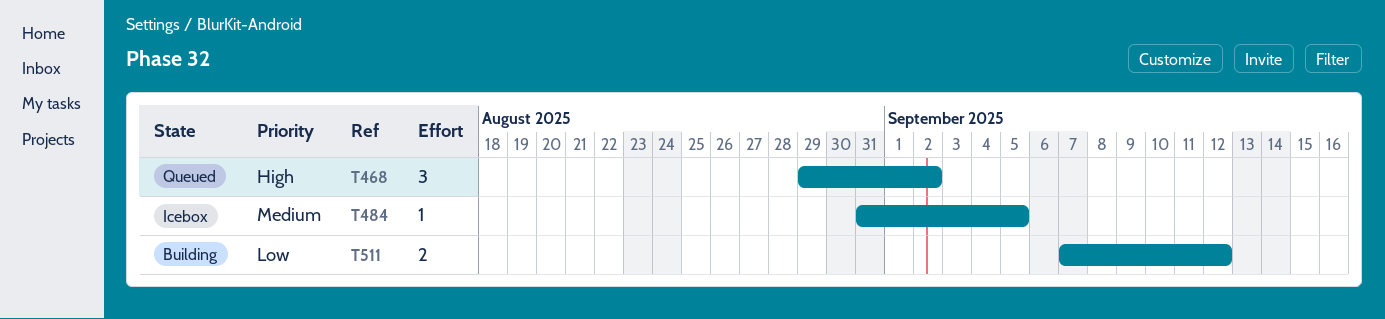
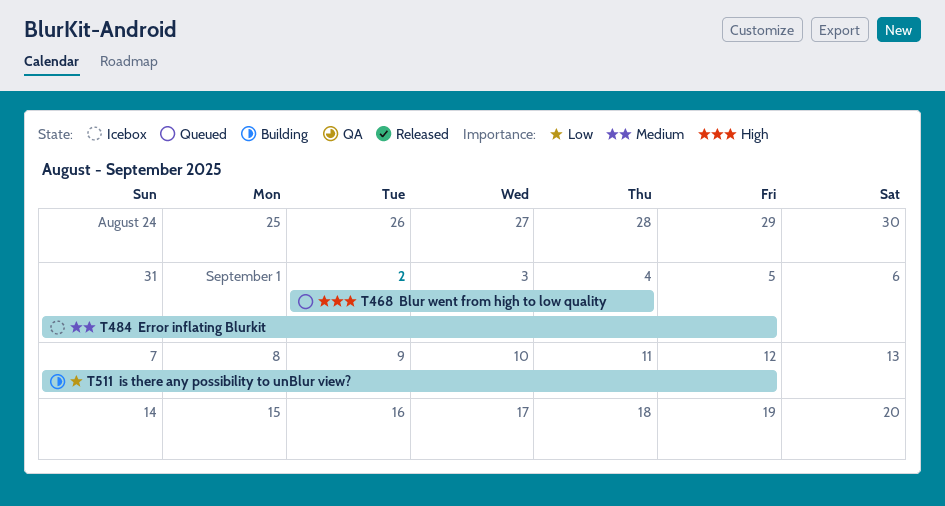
T468, start: Aug 29 -> Sep 2
T468, due: Sep 2 -> Sep 4

